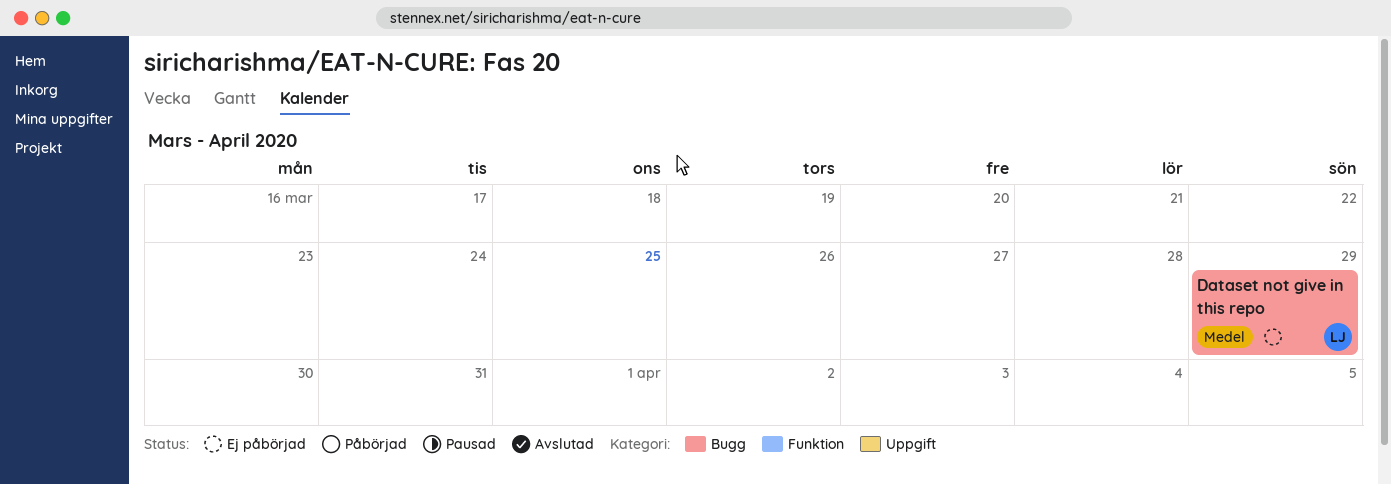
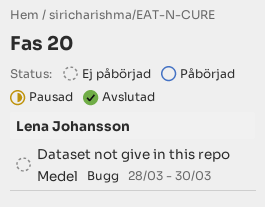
Dataset not give in this repo, due: Mar 29 -> Mar 30

